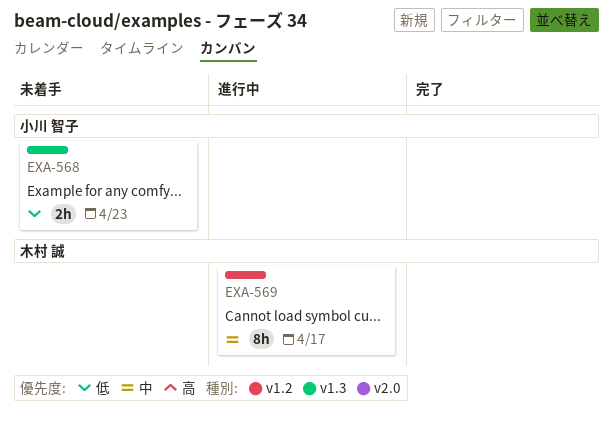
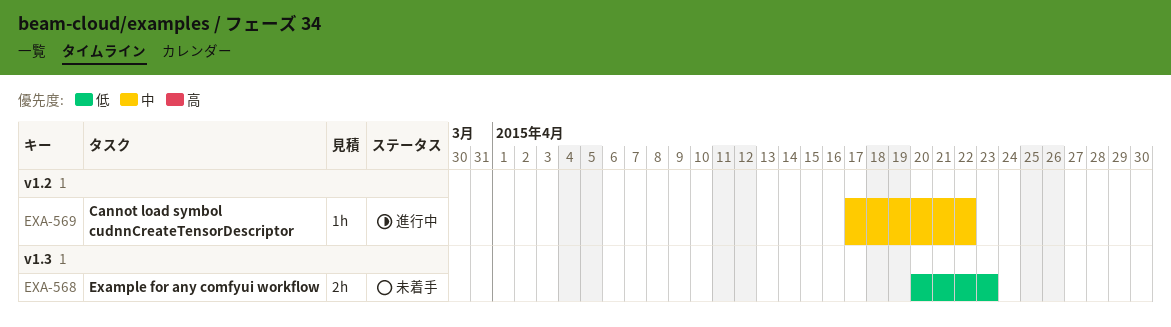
EXA-569, estimate: 8h -> 1h
EXA-569, due: Apr 17 -> Apr 22

